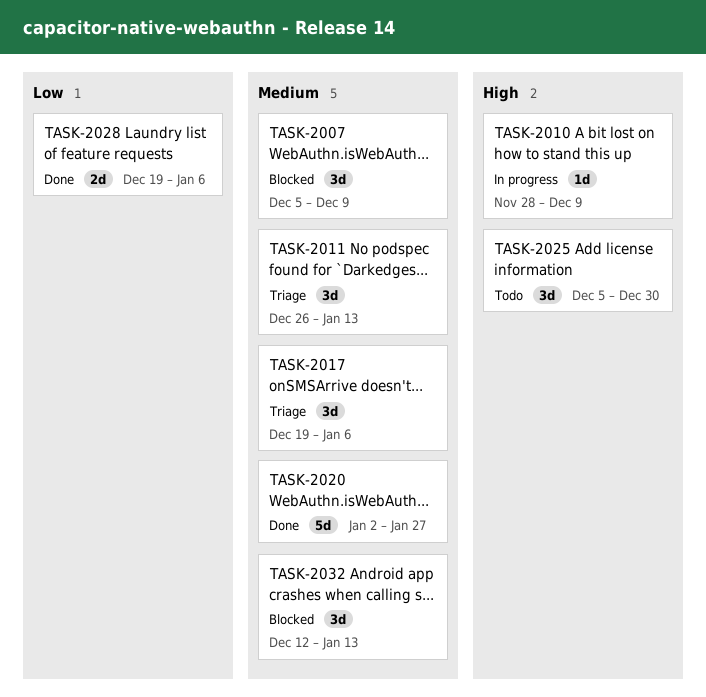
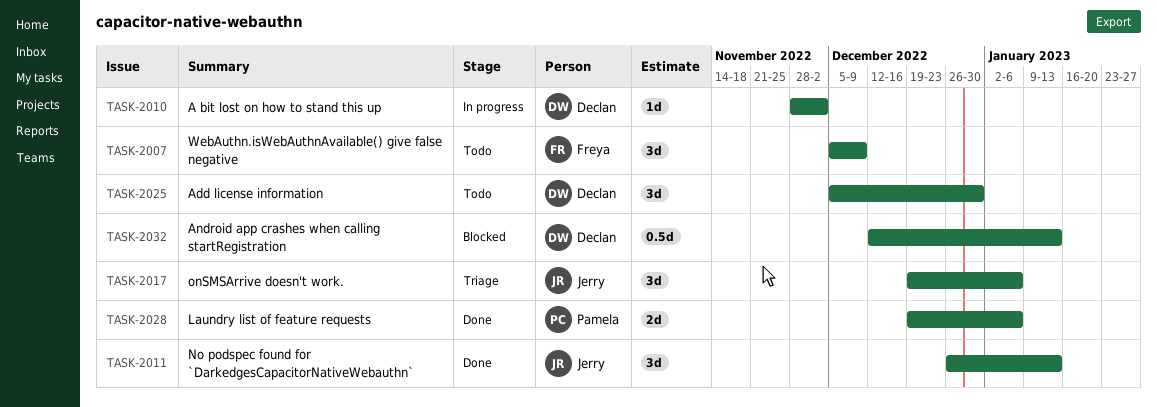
TASK-2007, status: Blocked -> Todo
TASK-2010, due: Dec 9 -> Dec 2
TASK-2011, status: Triage -> Done
TASK-2020: present -> none
TASK-2032, estimate: 3d -> 0.5d

